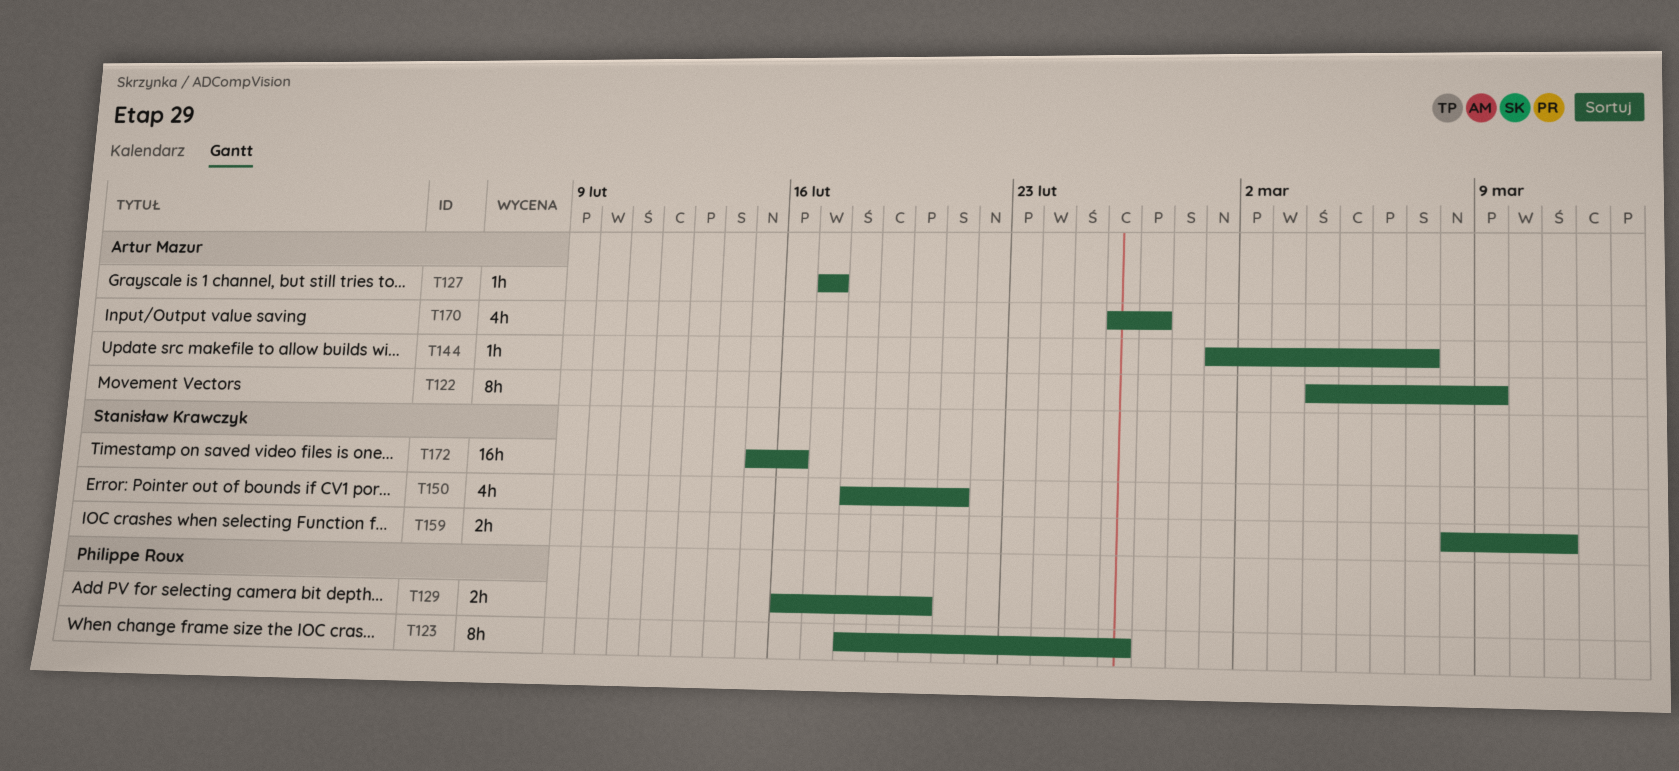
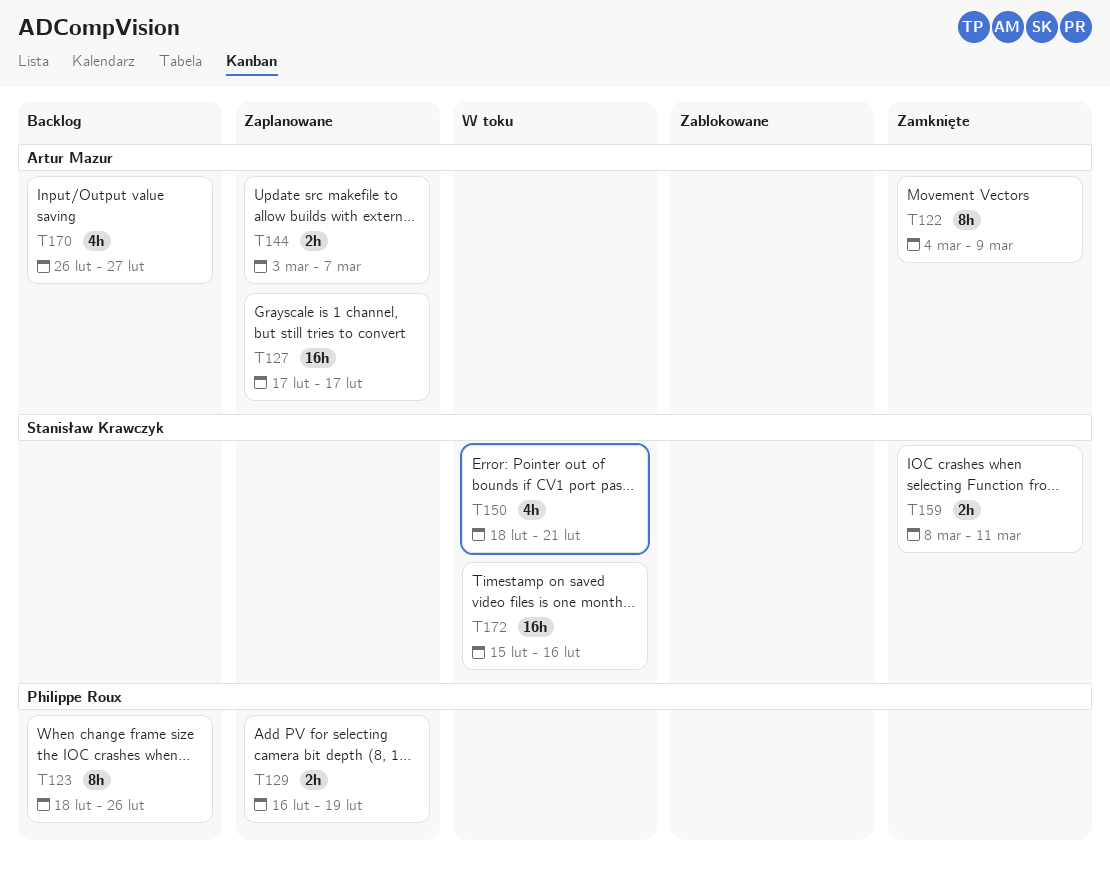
T127, estimate: 1h -> 16h
T129, due: Feb 20 -> Feb 19
T144, estimate: 1h -> 2h
T144, start: Mar 1 -> Mar 3

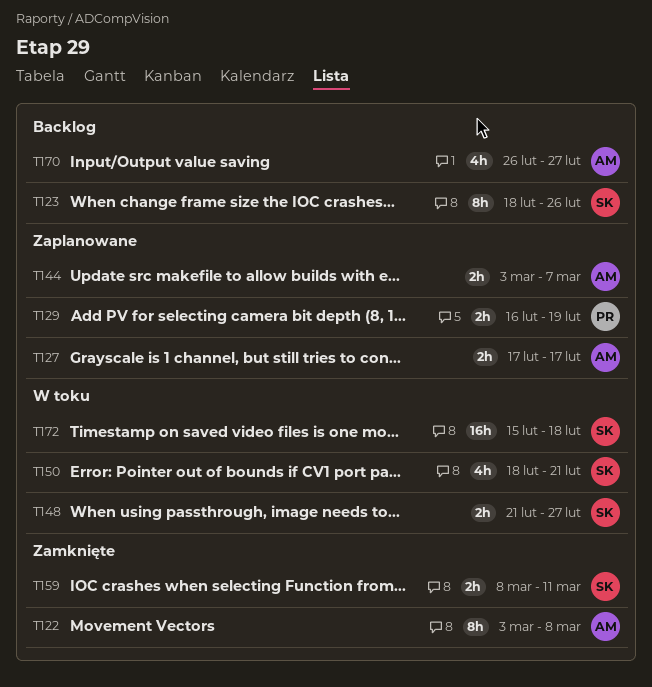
T122, start: Mar 4 -> Mar 3
T122, due: Mar 9 -> Mar 8
T123, owner: Philippe Roux -> Stanisław Krawczyk
T127, estimate: 16h -> 2h
T148: none -> present
T172, due: Feb 16 -> Feb 18

